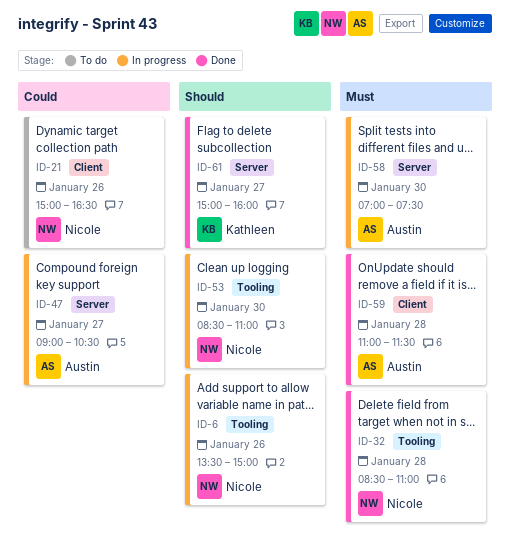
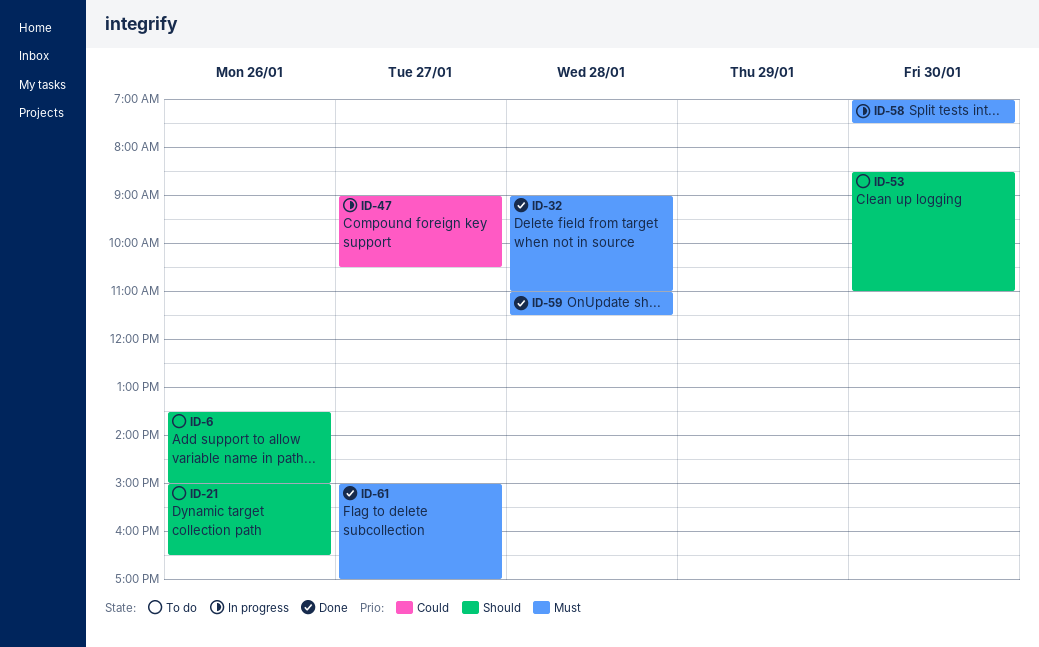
ID-6, status: In progress -> To do
ID-21, priority: Could -> Should
ID-32, begins: 08:30 -> 09:00
ID-53, status: In progress -> To do
ID-61, priority: Should -> Must
ID-61, ends: 16:00 -> 17:00

